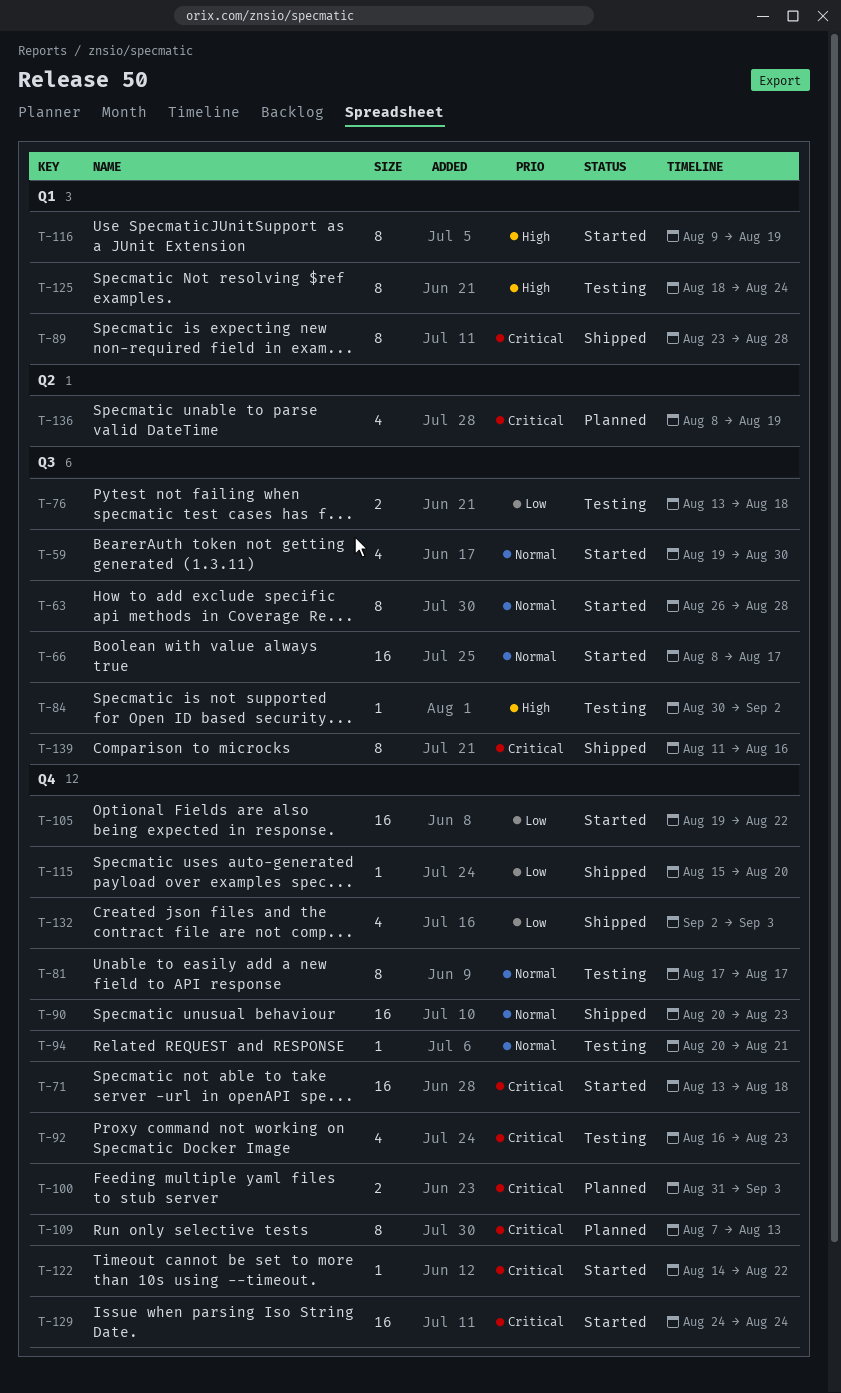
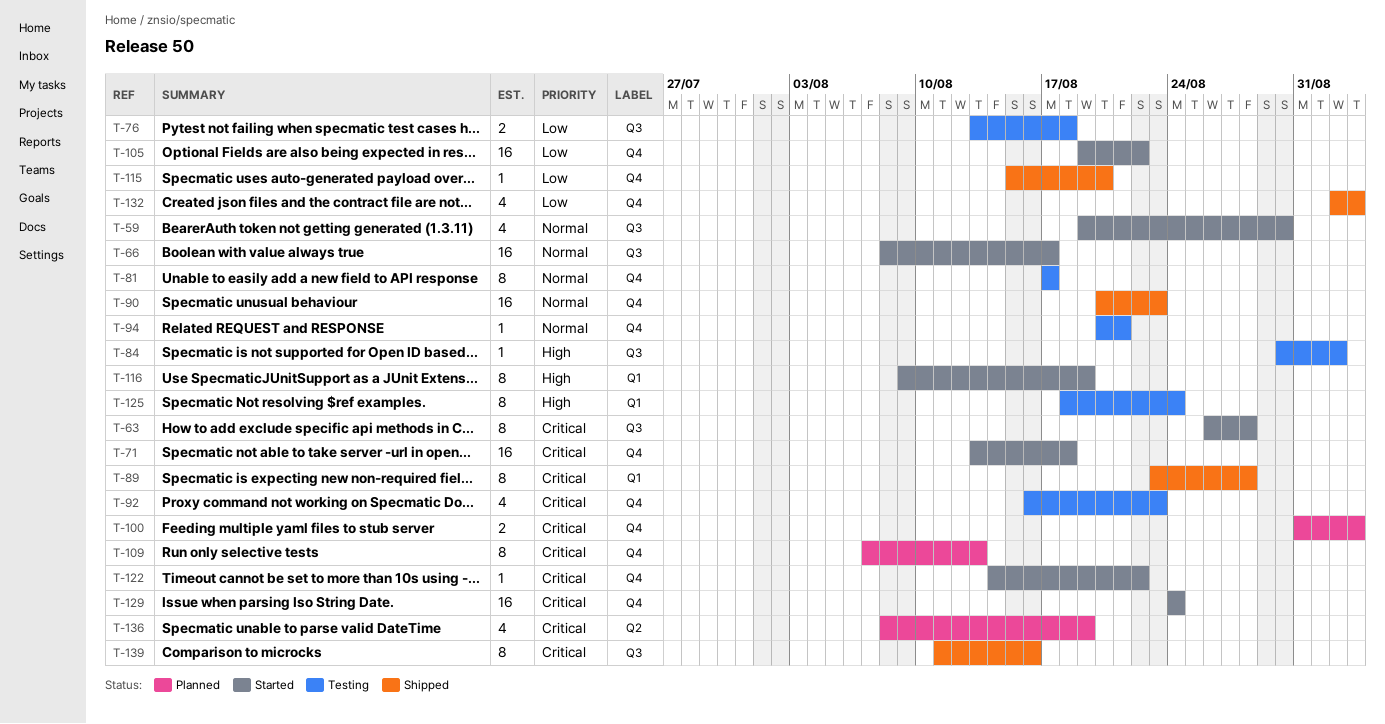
T-63, priority: Normal -> Critical

